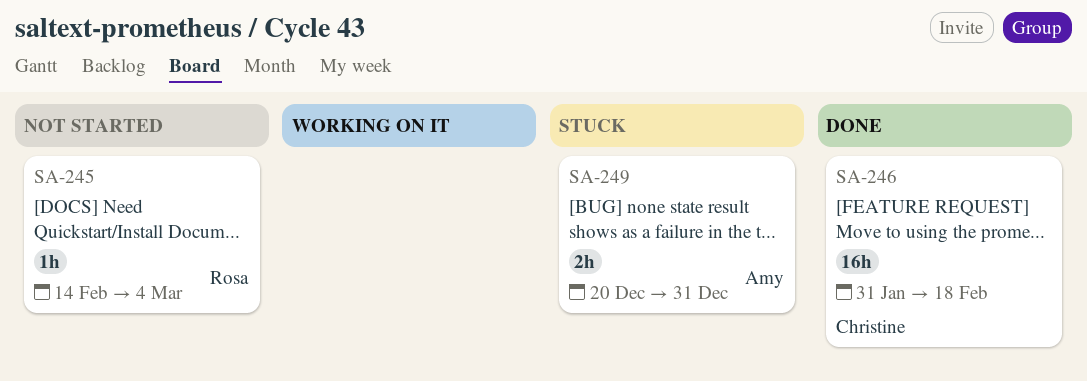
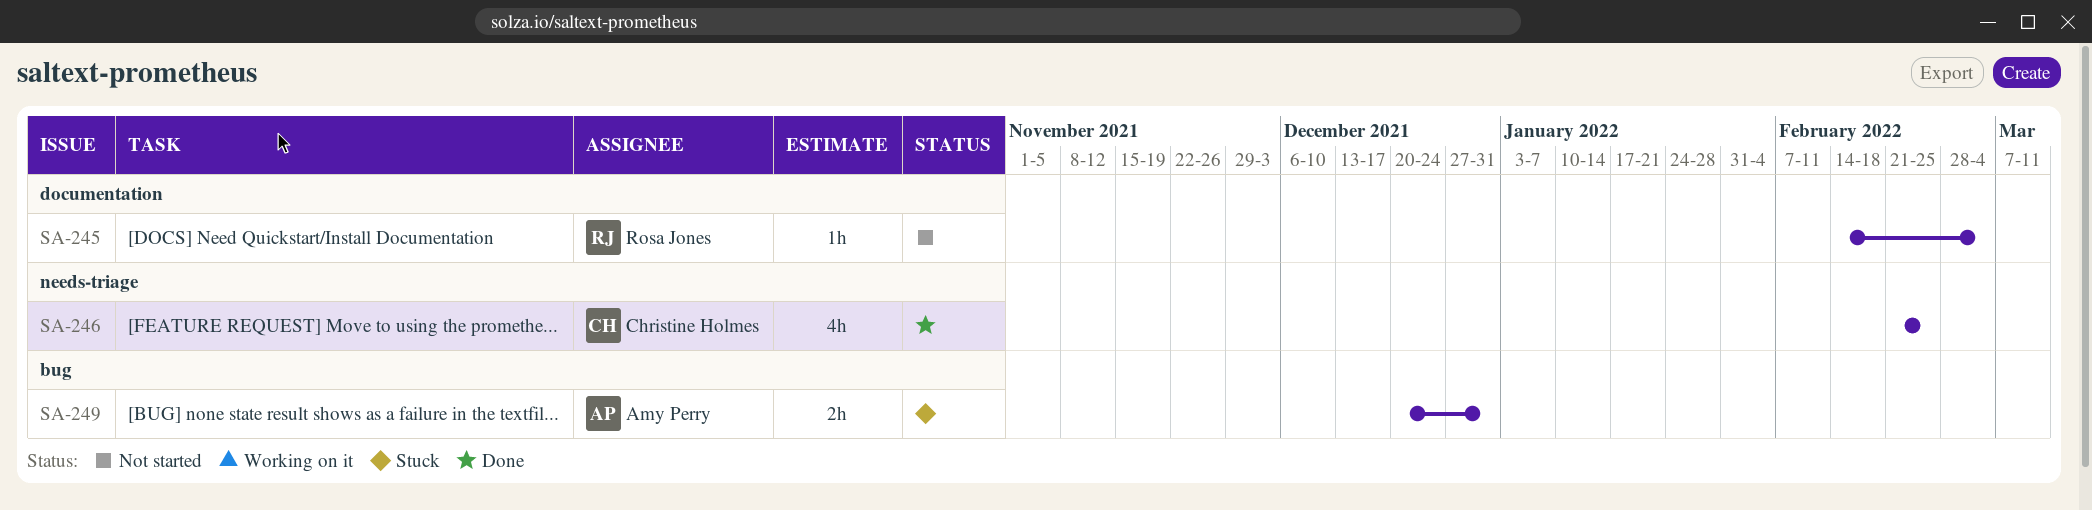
SA-246, estimate: 16h -> 4h
SA-246, start: Jan 31 -> Feb 21
SA-246, due: Feb 18 -> Feb 25

